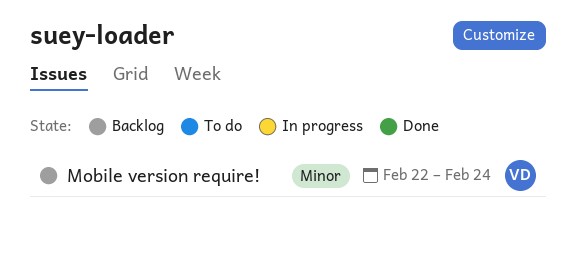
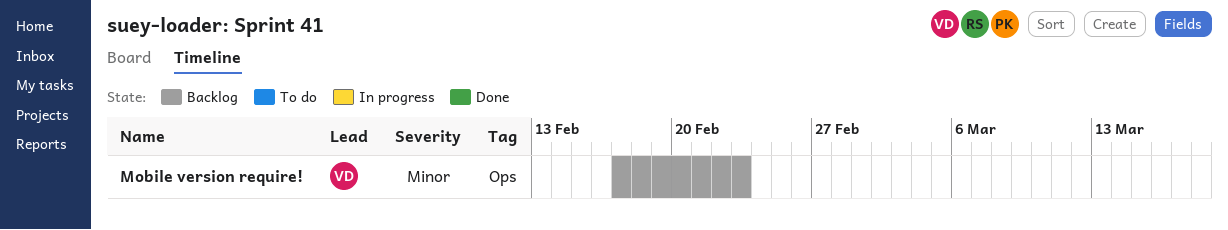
Mobile version require!, start: Feb 22 -> Feb 17
Mobile version require!, due: Feb 24 -> Feb 23

